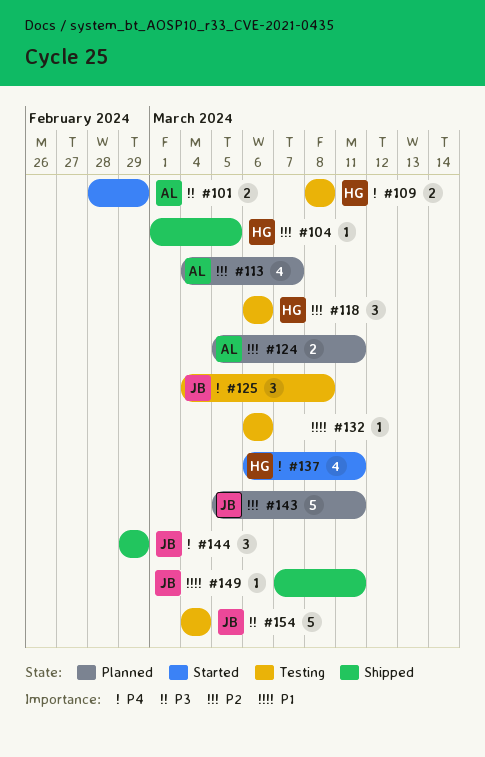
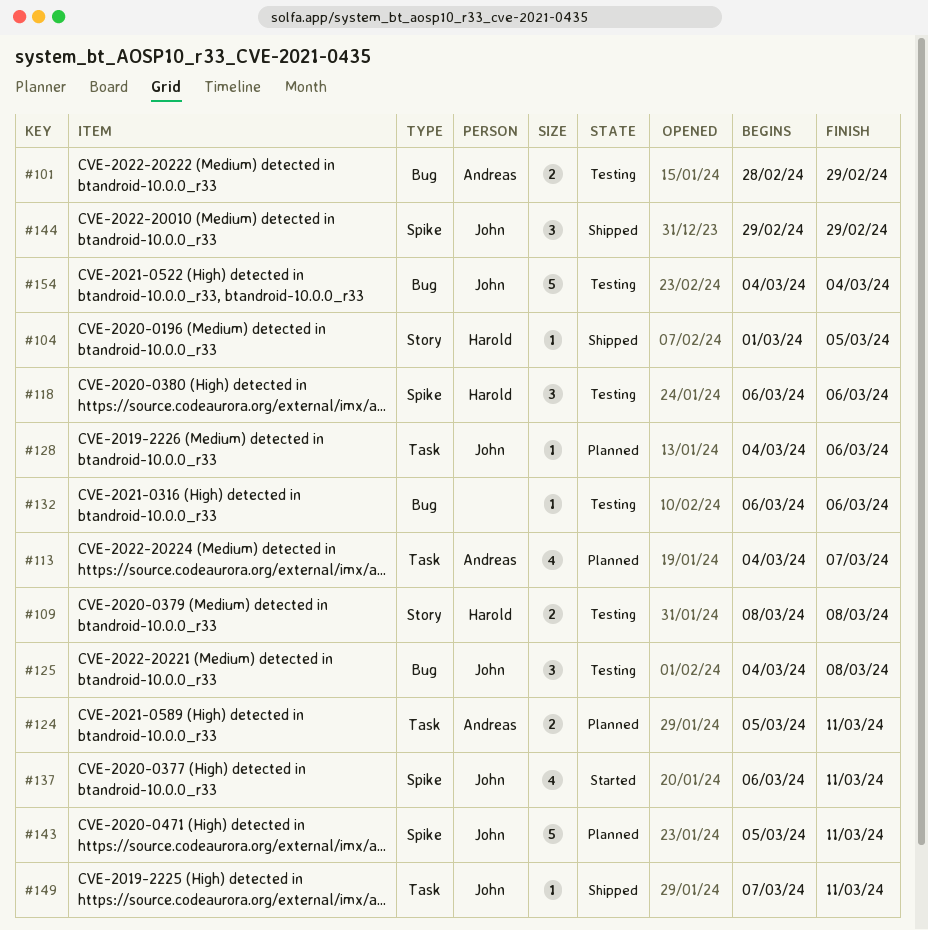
#101, status: Started -> Testing
#128: none -> present
#137, owner: Harold -> John

